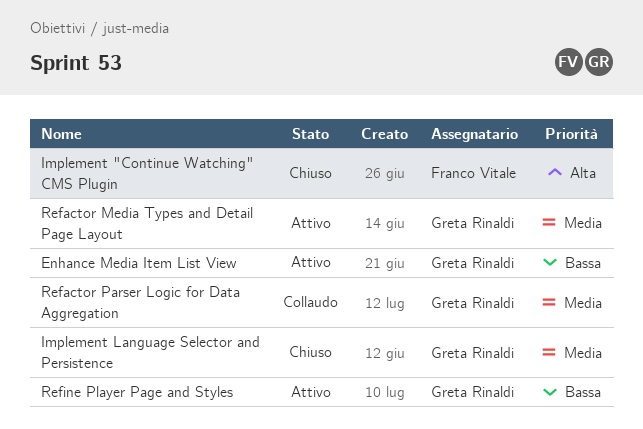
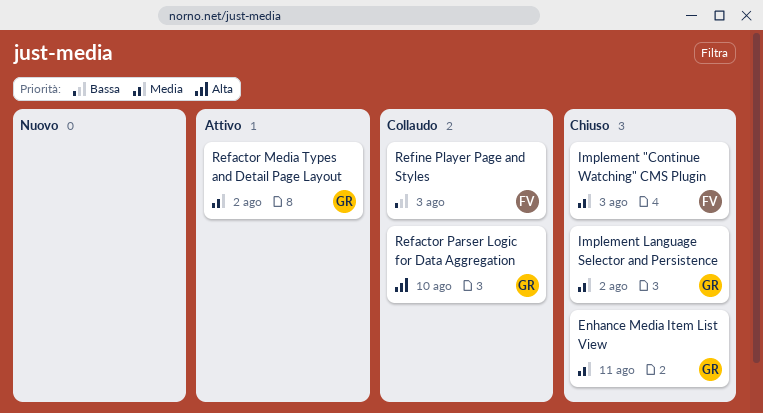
Enhance Media Item List View, status: Attivo -> Chiuso
Enhance Media Item List View, priority: Bassa -> Media
Implement "Continue Watching" CMS Plugin, priority: Alta -> Media
Refactor Parser Logic for Data Aggregation, priority: Media -> Alta
Refine Player Page and Styles, status: Attivo -> Collaudo
Refine Player Page and Styles, owner: Greta Rinaldi -> Franco Vitale

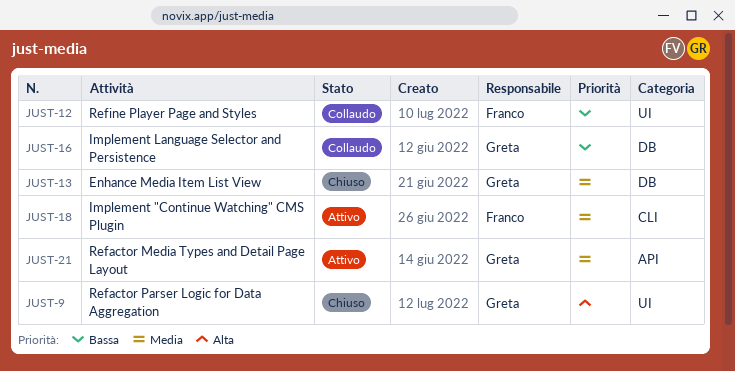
Implement "Continue Watching" CMS Plugin, status: Chiuso -> Attivo
Implement Language Selector and Persistence, status: Chiuso -> Collaudo
Implement Language Selector and Persistence, priority: Media -> Bassa
Refactor Parser Logic for Data Aggregation, status: Collaudo -> Chiuso

